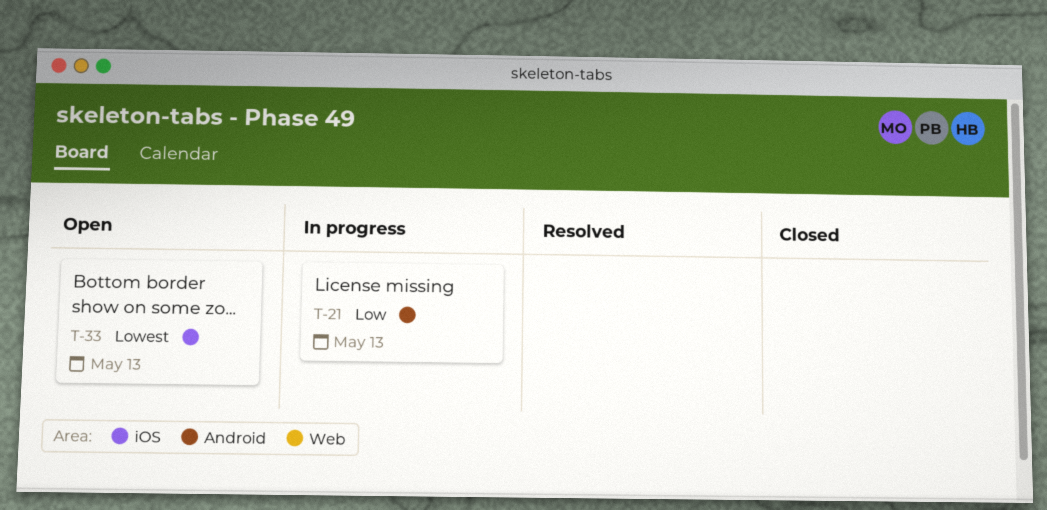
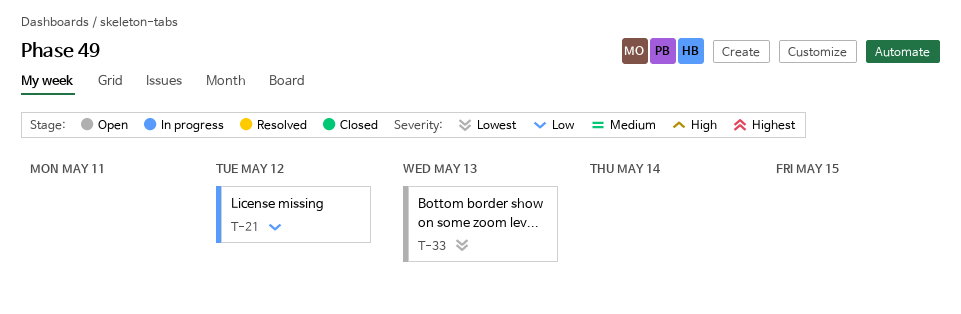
T-21, due: May 13 -> May 12

